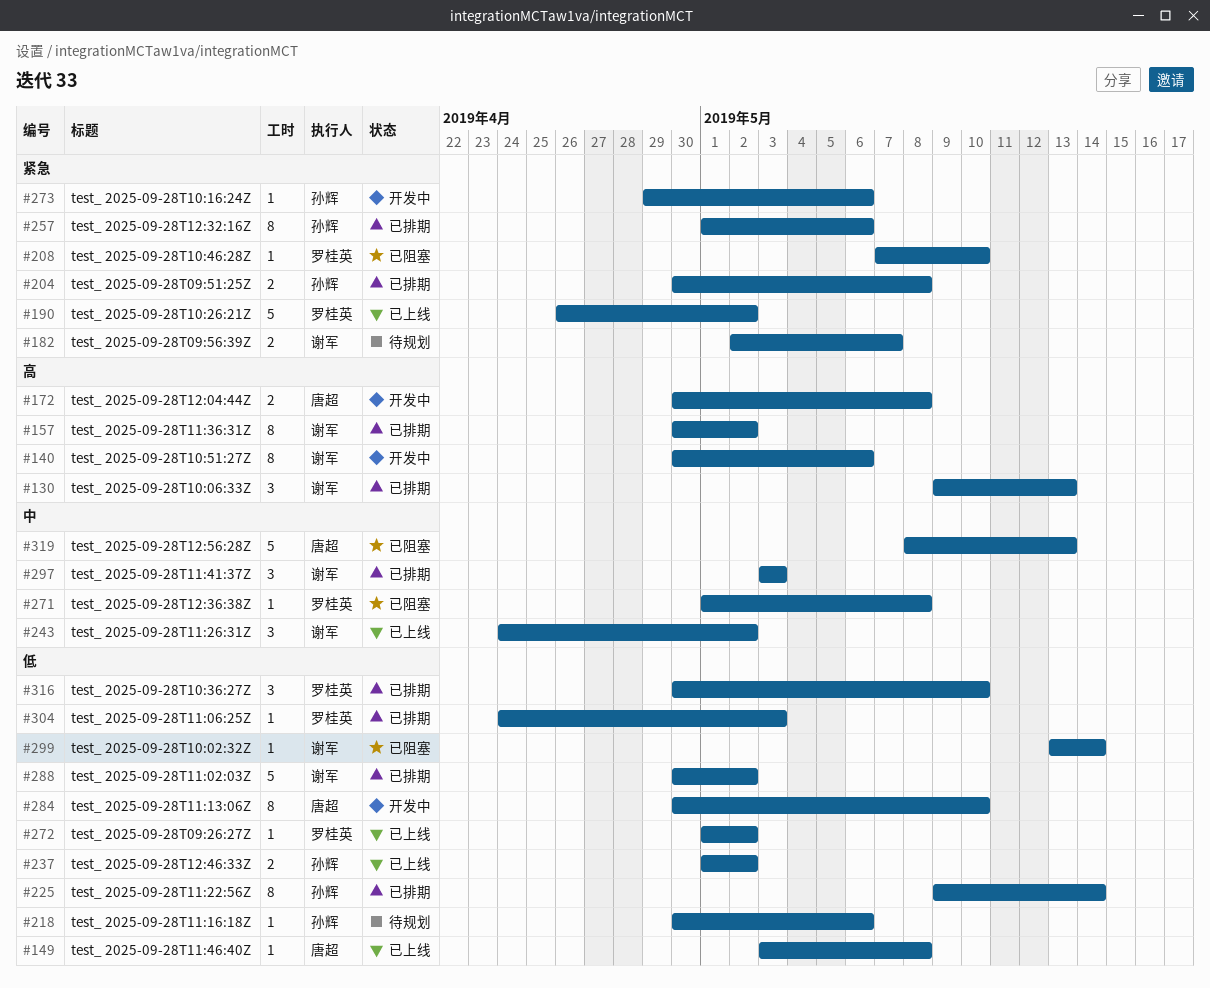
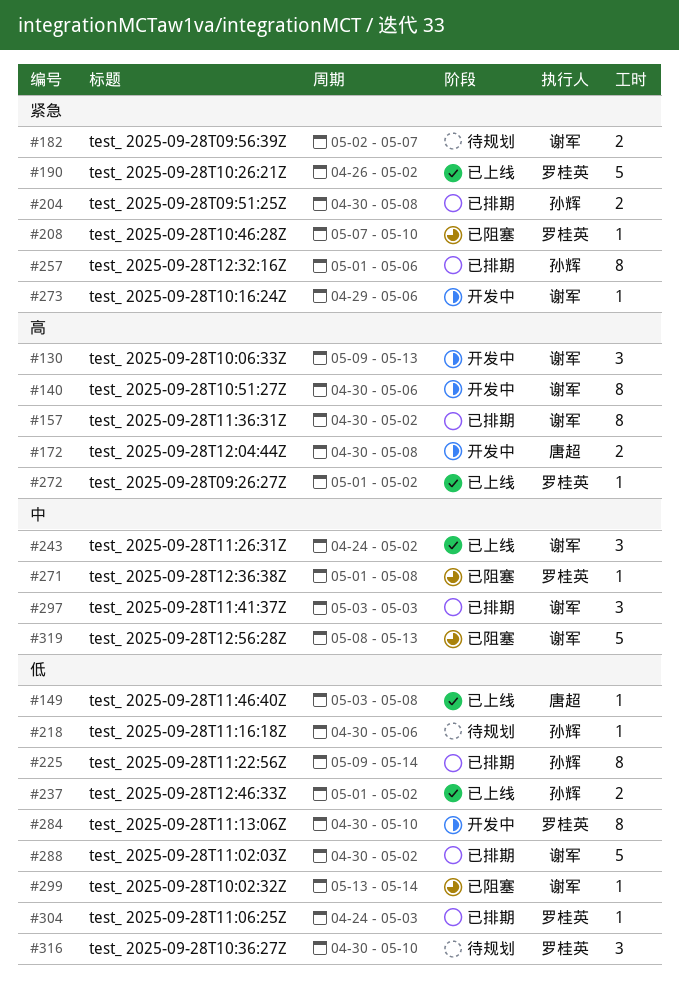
#130, status: 已排期 -> 开发中
#272, priority: 低 -> 高
#273, owner: 孙辉 -> 谢军
#284, owner: 唐超 -> 罗桂英
#316, status: 已排期 -> 待规划
#319, owner: 唐超 -> 谢军

